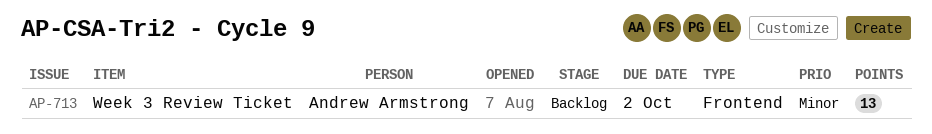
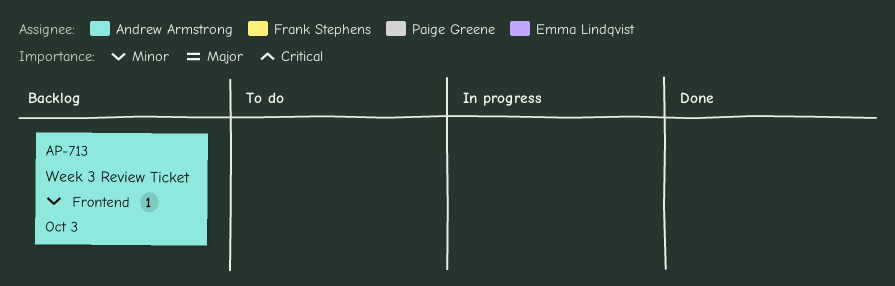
AP-713, estimate: 13 -> 1
AP-713, due: Oct 2 -> Oct 3

